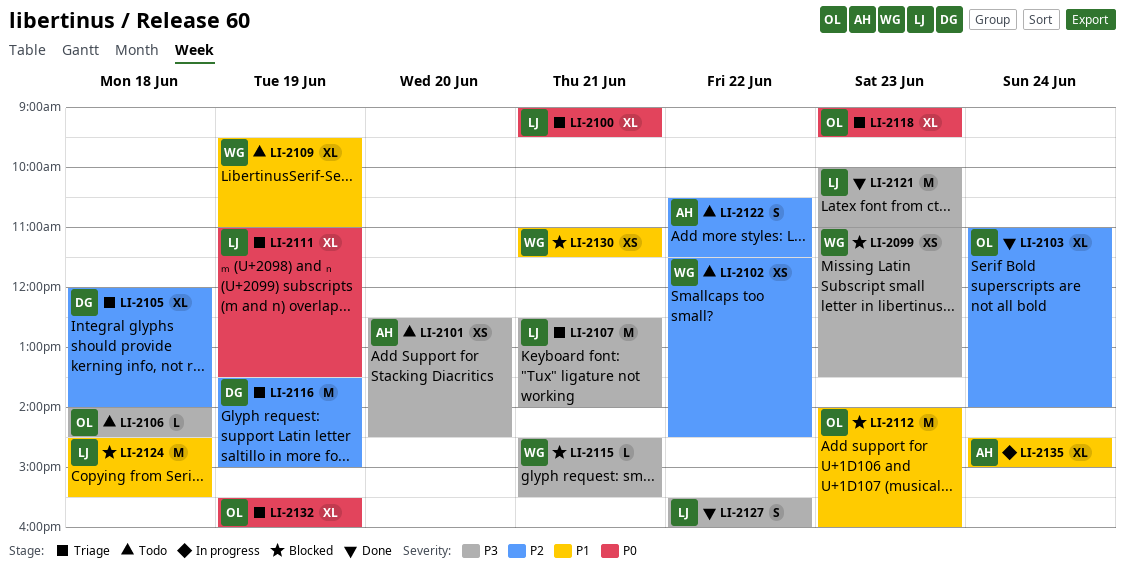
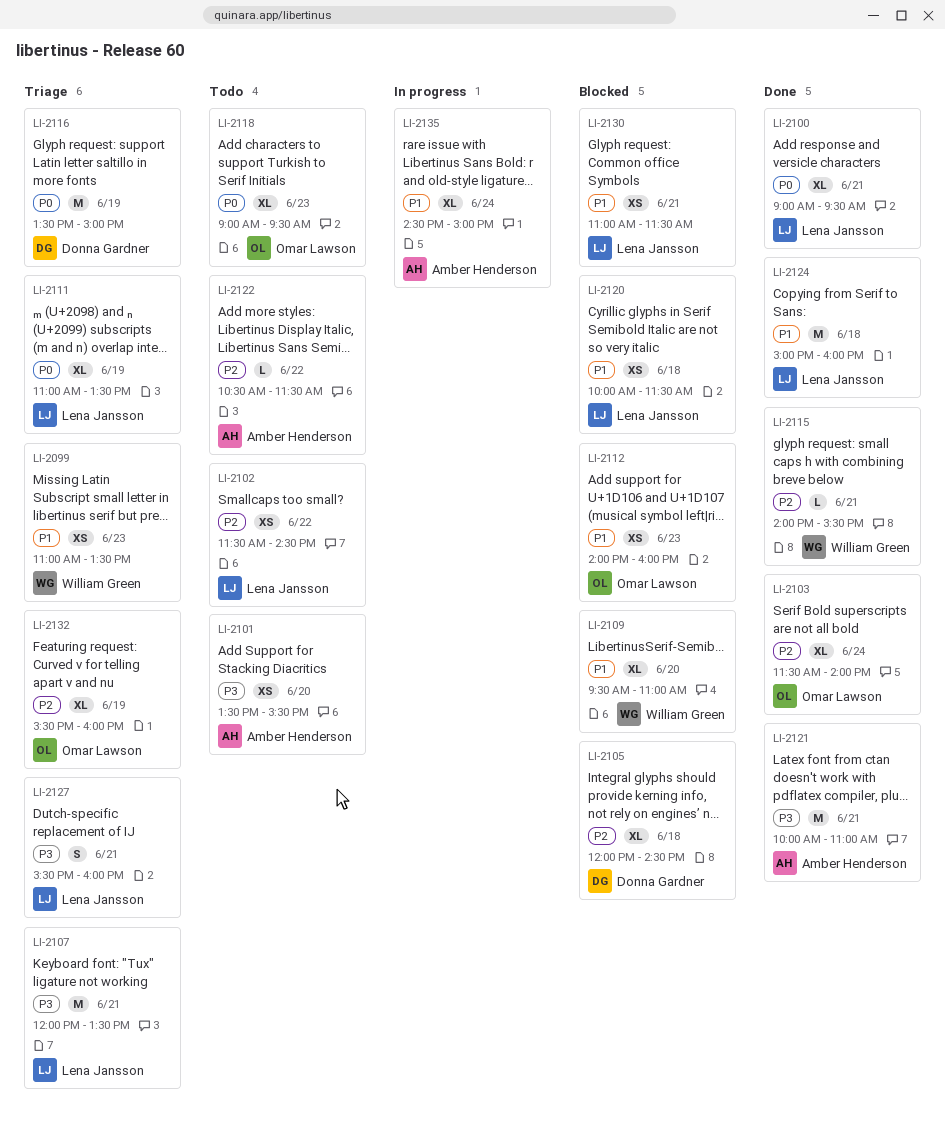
LI-2099, status: Blocked -> Triage
LI-2099, priority: P3 -> P1
LI-2100, status: Triage -> Done
LI-2101, begins: 12:30 -> 13:30
LI-2101, ends: 14:30 -> 15:30
LI-2102, owner: William Green -> Lena Jansson
LI-2103, begins: 11:00 -> 11:30
LI-2105, status: Triage -> Blocked
LI-2105, ends: 14:00 -> 14:30
LI-2106: present -> none
LI-2107, begins: 12:30 -> 12:00
LI-2107, ends: 14:00 -> 13:30
LI-2109, status: Todo -> Blocked
LI-2109, day: Jun 19 -> Jun 20
LI-2112, estimate: M -> XS
LI-2115, status: Blocked -> Done
LI-2115, priority: P3 -> P2
LI-2115, begins: 14:30 -> 14:00
LI-2116, priority: P2 -> P0
LI-2118, status: Triage -> Todo
LI-2120: none -> present
LI-2121, owner: Lena Jansson -> Amber Henderson
LI-2121, day: Jun 23 -> Jun 21
LI-2122, estimate: S -> L
LI-2124, status: Blocked -> Done
LI-2124, begins: 14:30 -> 15:00
LI-2124, ends: 15:30 -> 16:00
LI-2127, status: Done -> Triage
LI-2127, day: Jun 22 -> Jun 21
LI-2130, owner: William Green -> Lena Jansson
LI-2132, priority: P0 -> P2

